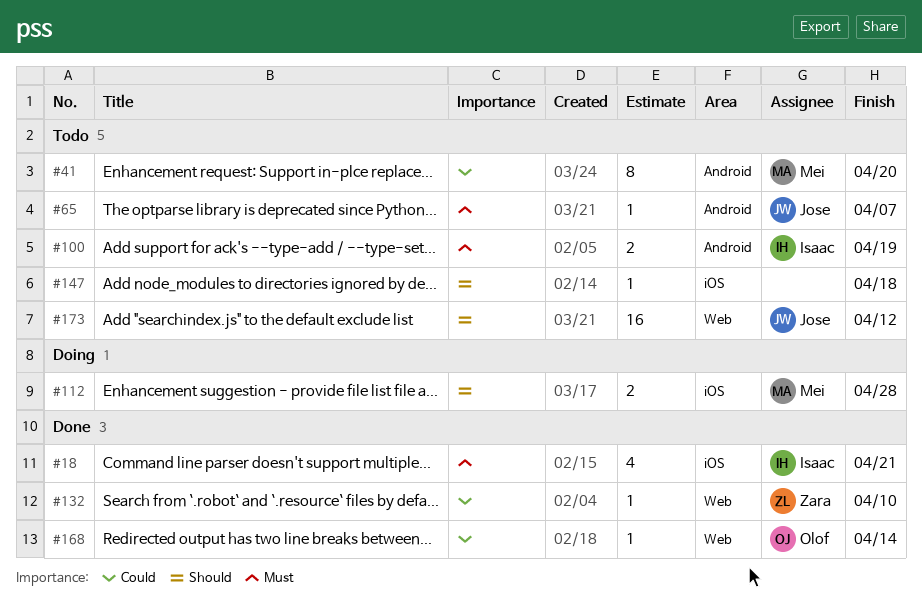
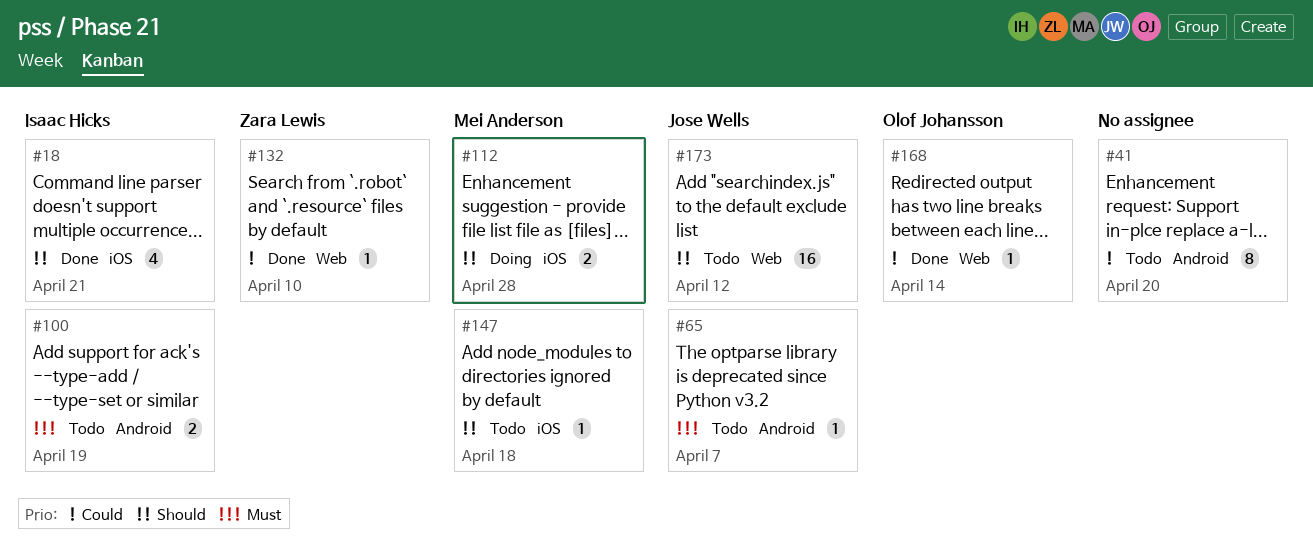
#18, priority: Must -> Should
#41, owner: Mei Anderson -> none
#147, owner: none -> Mei Anderson

